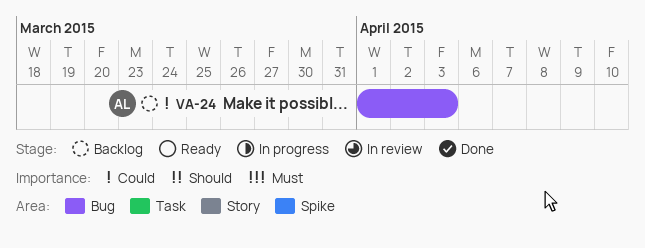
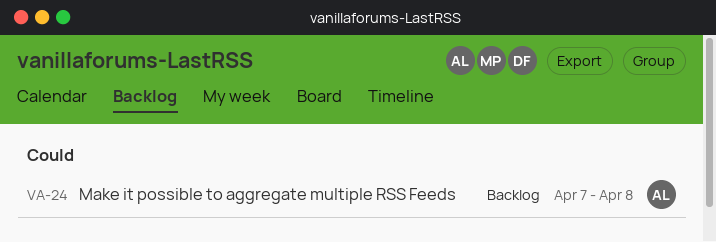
VA-24, start: Apr 1 -> Apr 7
VA-24, due: Apr 3 -> Apr 8

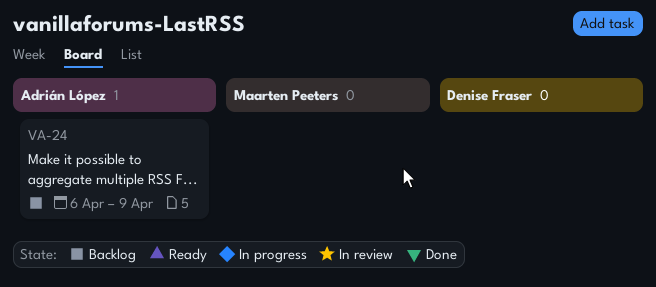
VA-24, start: Apr 7 -> Apr 6
VA-24, due: Apr 8 -> Apr 9

